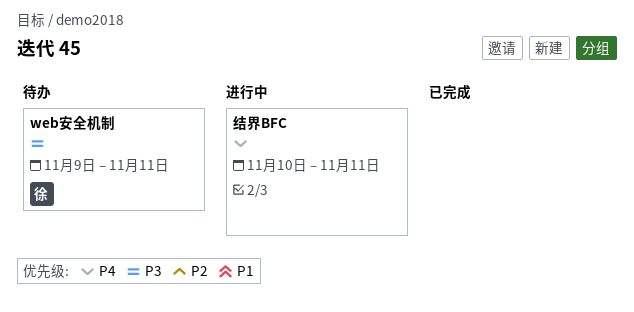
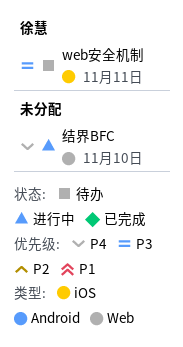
结界BFC, due: Nov 11 -> Nov 10

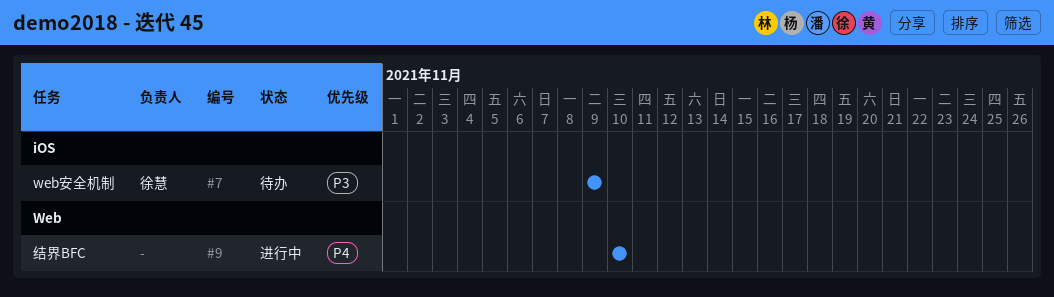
web安全机制, due: Nov 11 -> Nov 9

